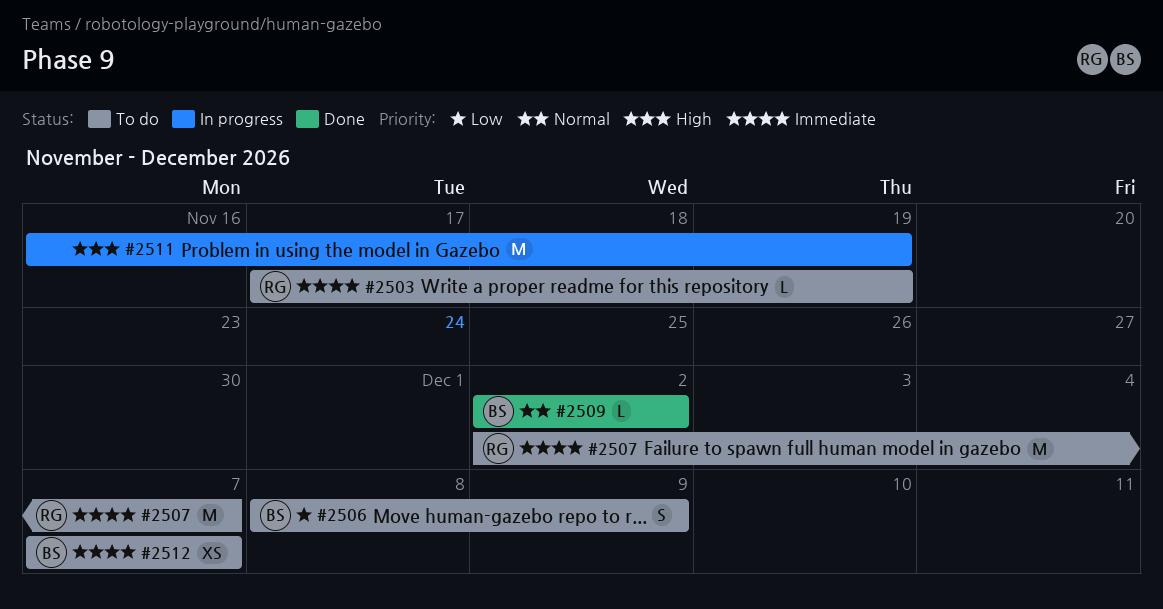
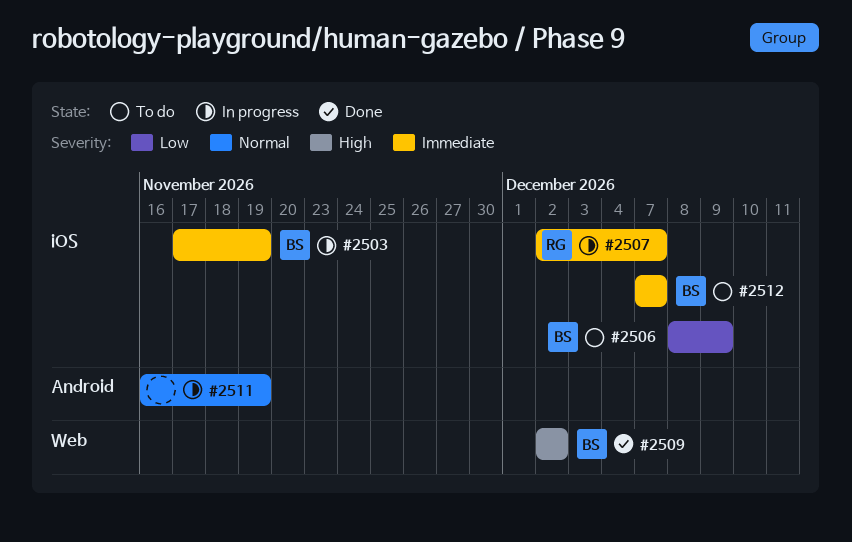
#2503, status: To do -> In progress
#2503, owner: RG -> BS
#2507, status: To do -> In progress
#2509, priority: Normal -> High
#2511, priority: High -> Normal

